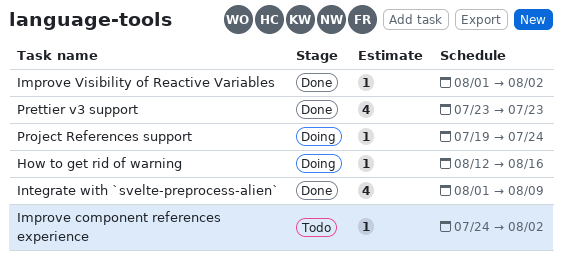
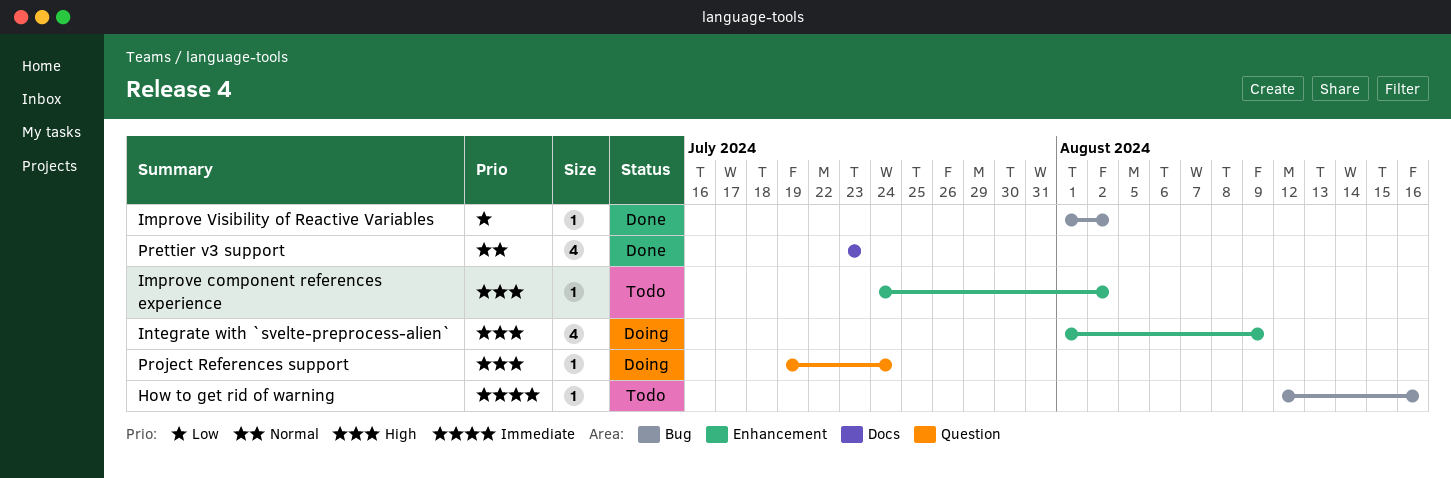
How to get rid of warning, status: Doing -> Todo
Integrate with `svelte-preprocess-alien`, status: Done -> Doing

